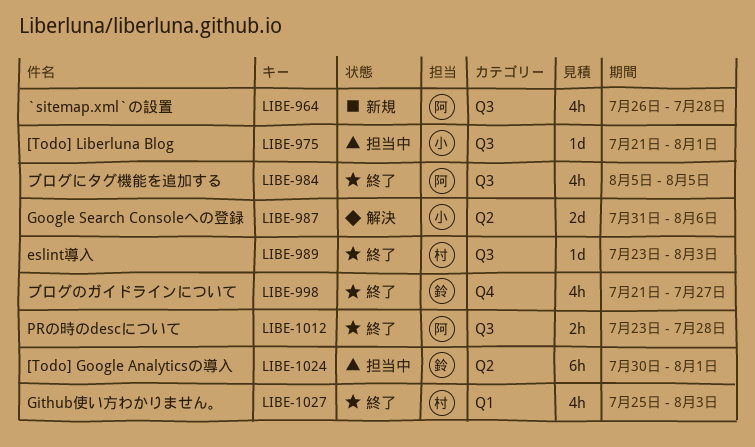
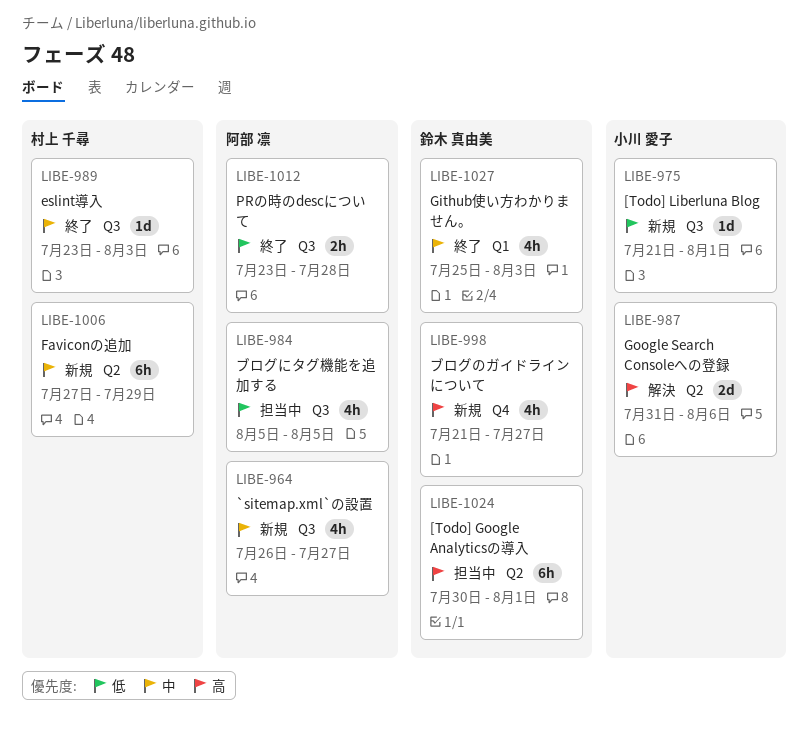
LIBE-964, due: Jul 28 -> Jul 27
LIBE-975, status: 担当中 -> 新規
LIBE-984, status: 終了 -> 担当中
LIBE-998, status: 終了 -> 新規
LIBE-1006: none -> present
LIBE-1027, owner: 村上 千尋 -> 鈴木 真由美

